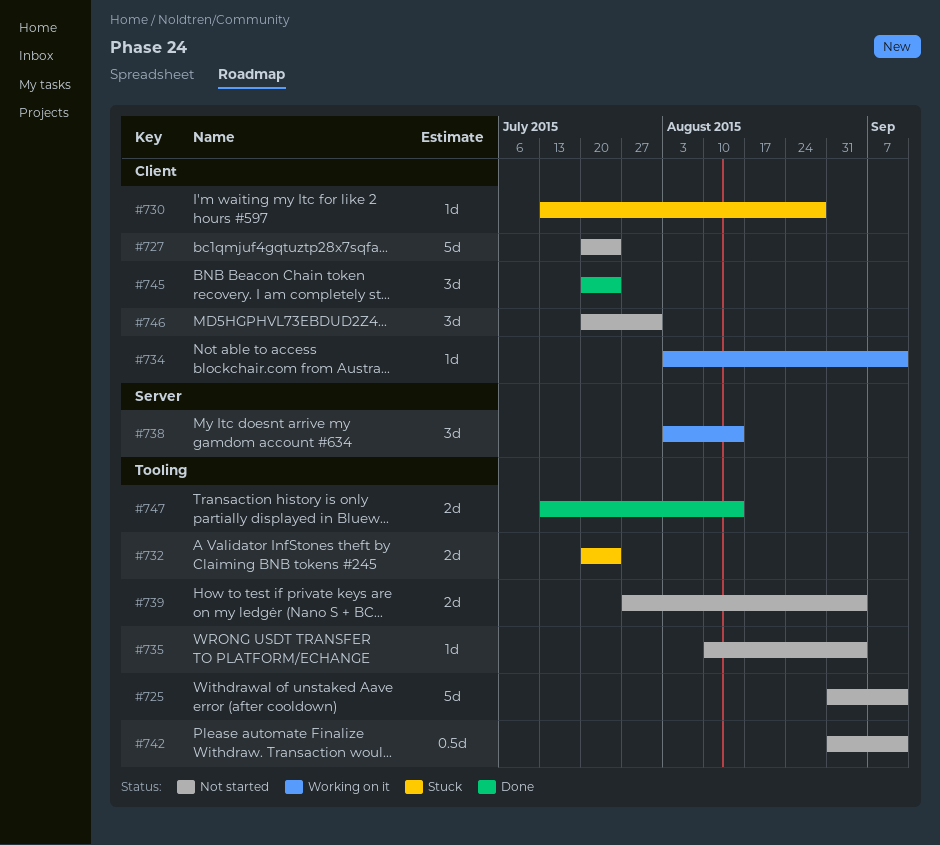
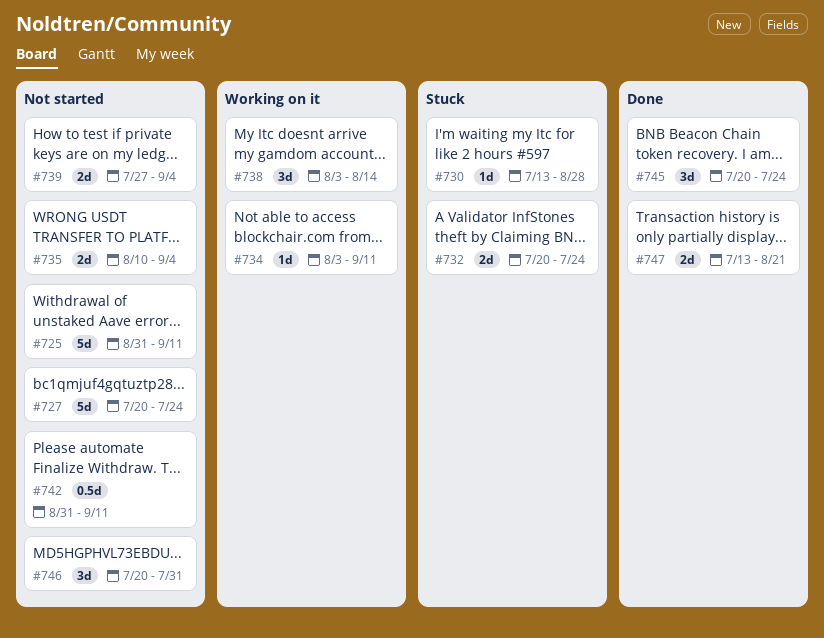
#735, estimate: 1d -> 2d
#747, due: Aug 14 -> Aug 21

